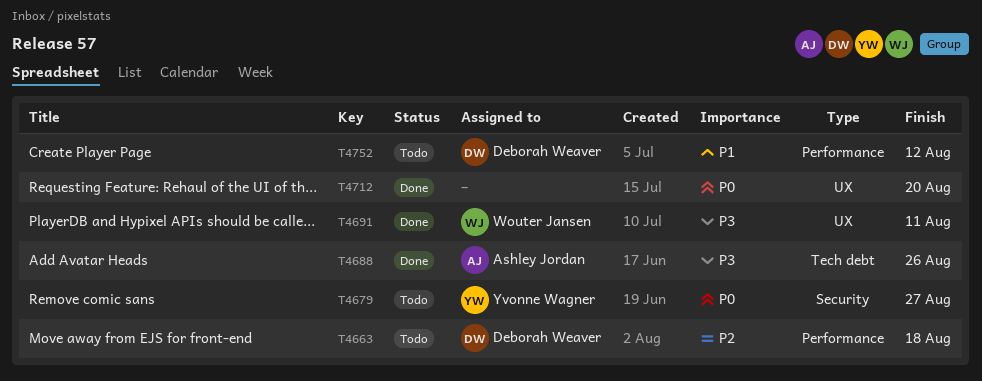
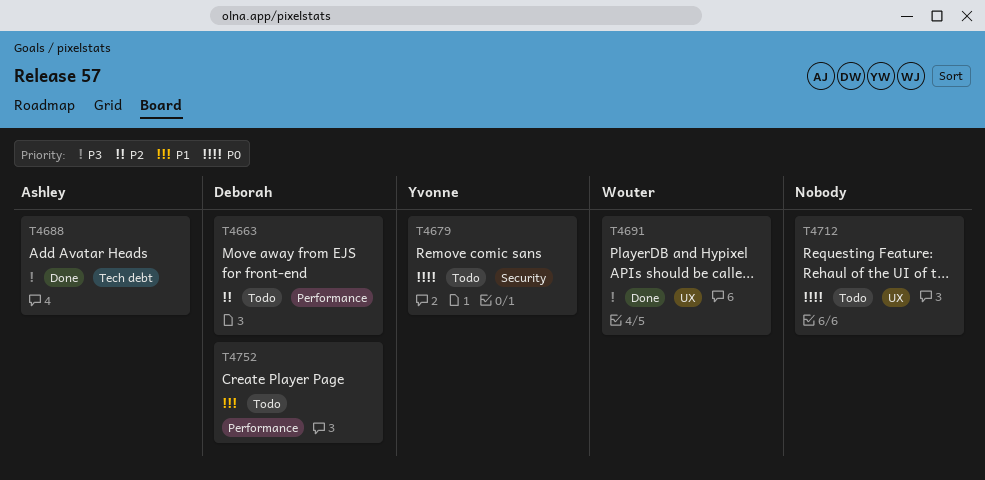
T4712, status: Done -> Todo

